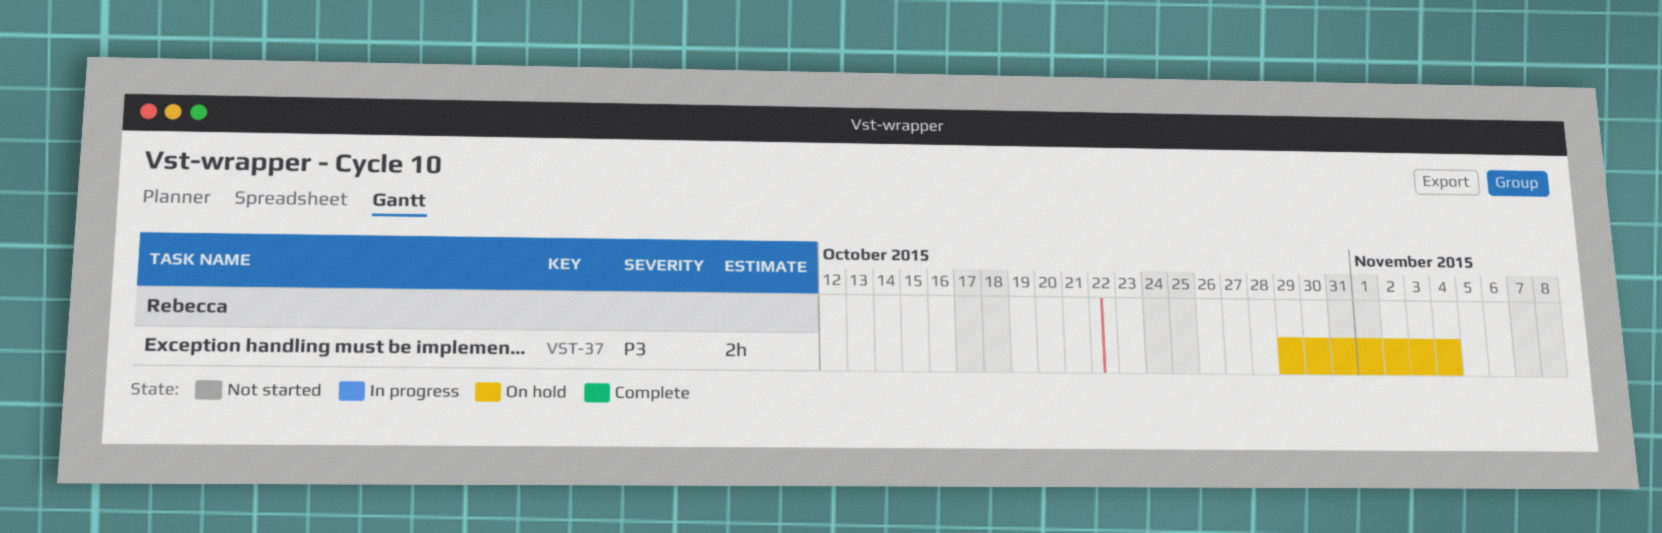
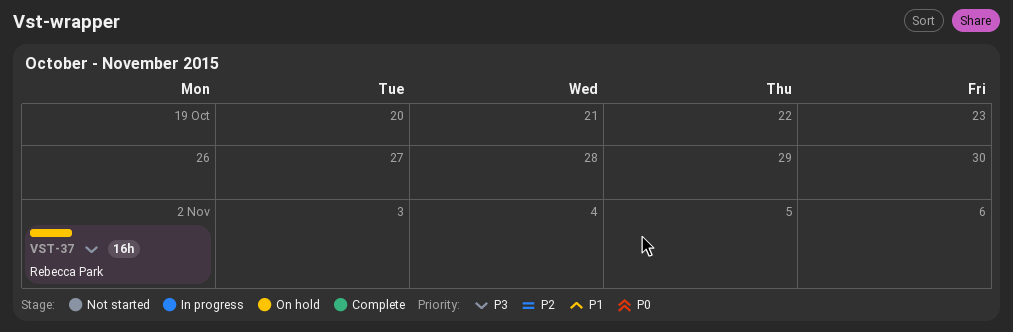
VST-37, estimate: 2h -> 16h
VST-37, due: Nov 4 -> Nov 2

